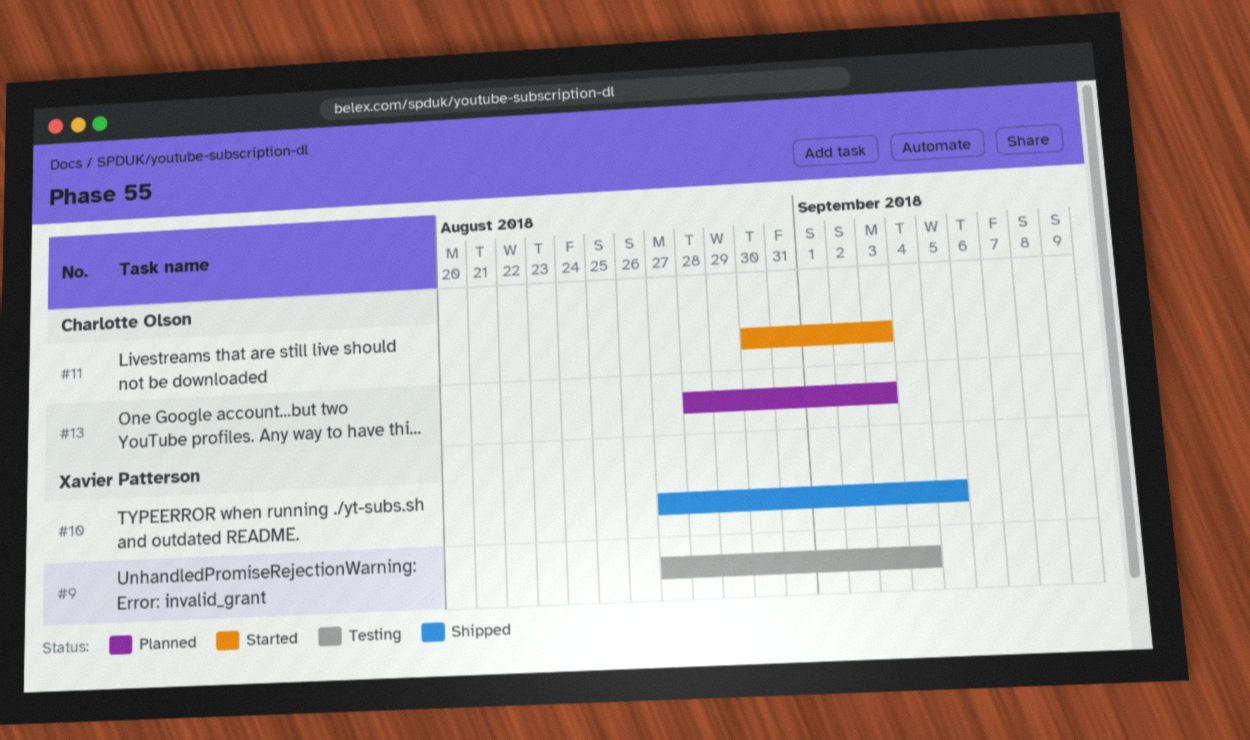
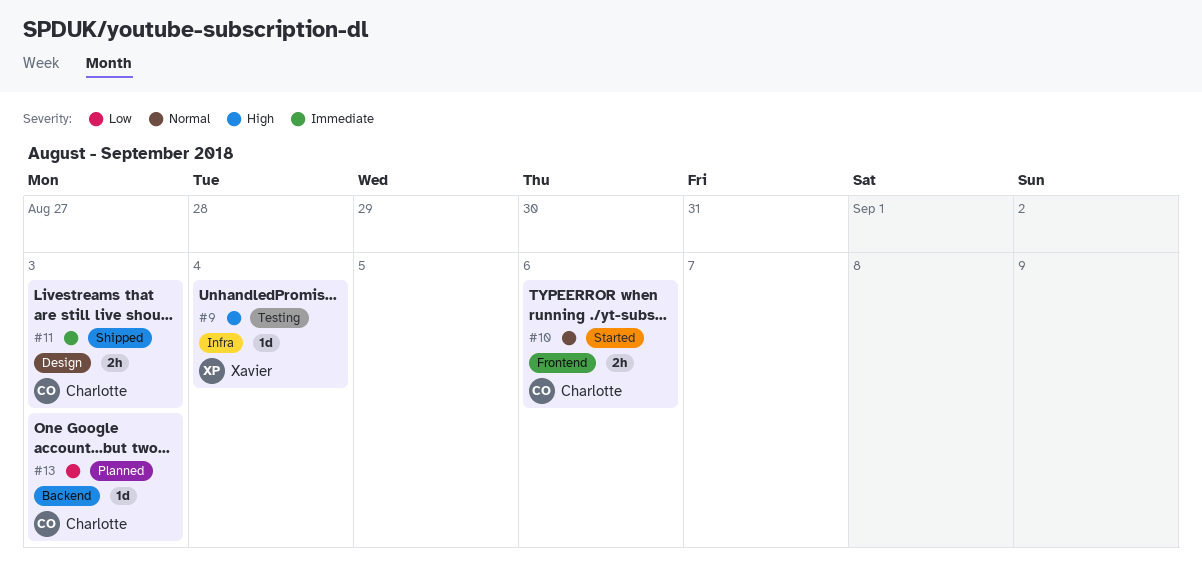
#10, status: Shipped -> Started
#10, owner: Xavier Patterson -> Charlotte Olson
#10, due: Sep 5 -> Sep 6
#11, status: Started -> Shipped

